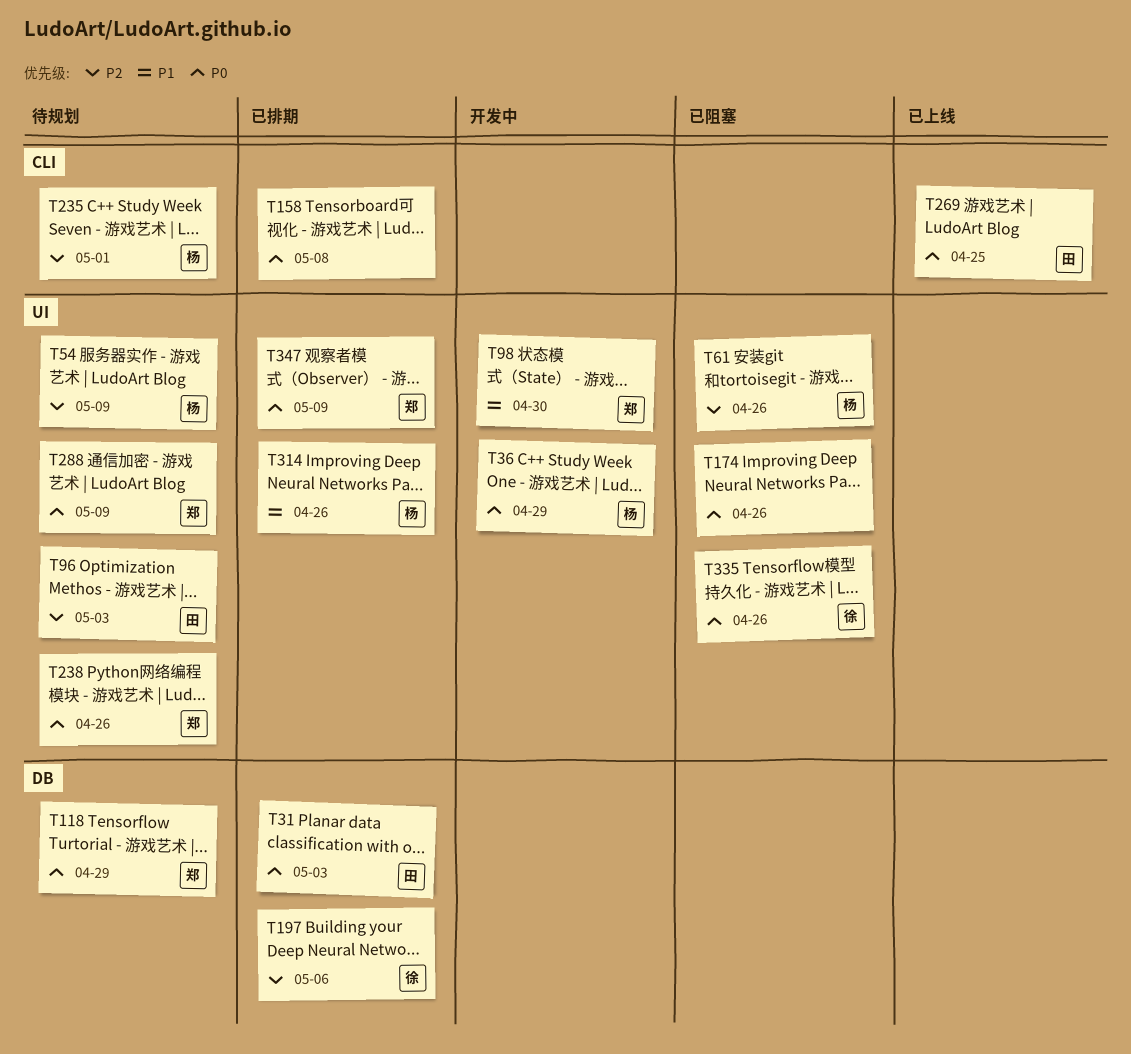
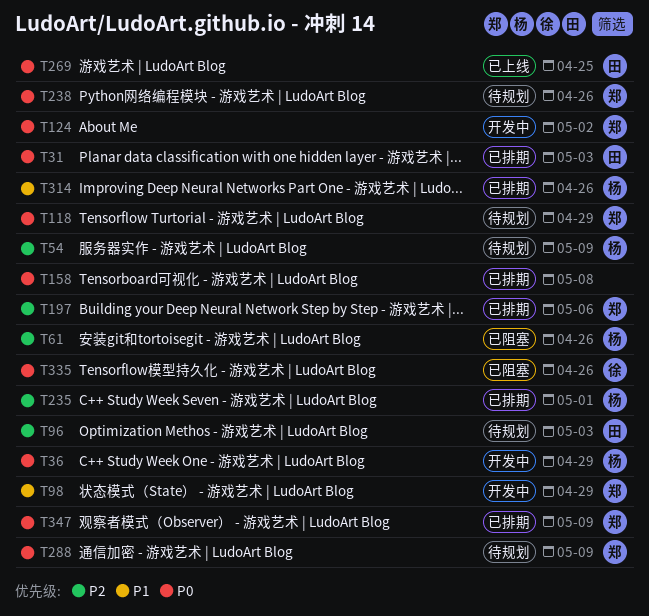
T98, due: Apr 30 -> Apr 29
T124: none -> present
T174: present -> none
T197, owner: 徐 -> 郑
T235, status: 待规划 -> 已排期

